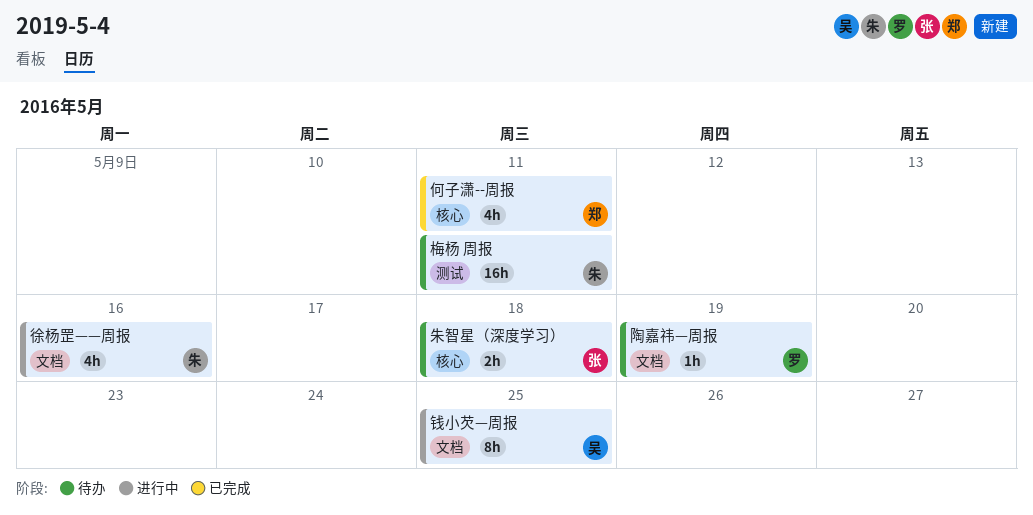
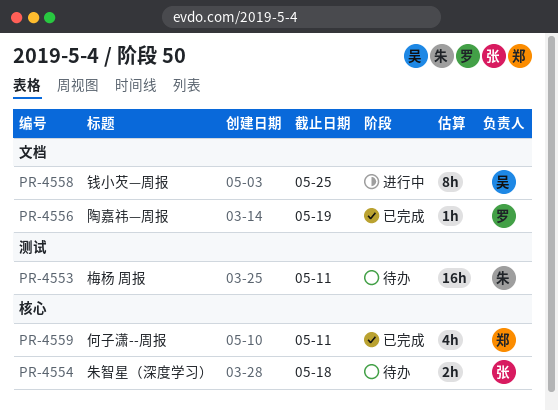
徐杨罡——周报: present -> none
陶嘉祎—周报, status: 待办 -> 已完成

